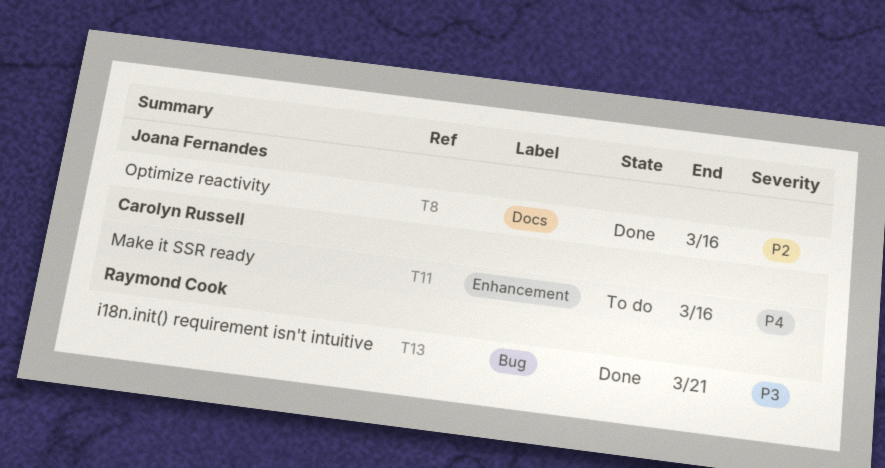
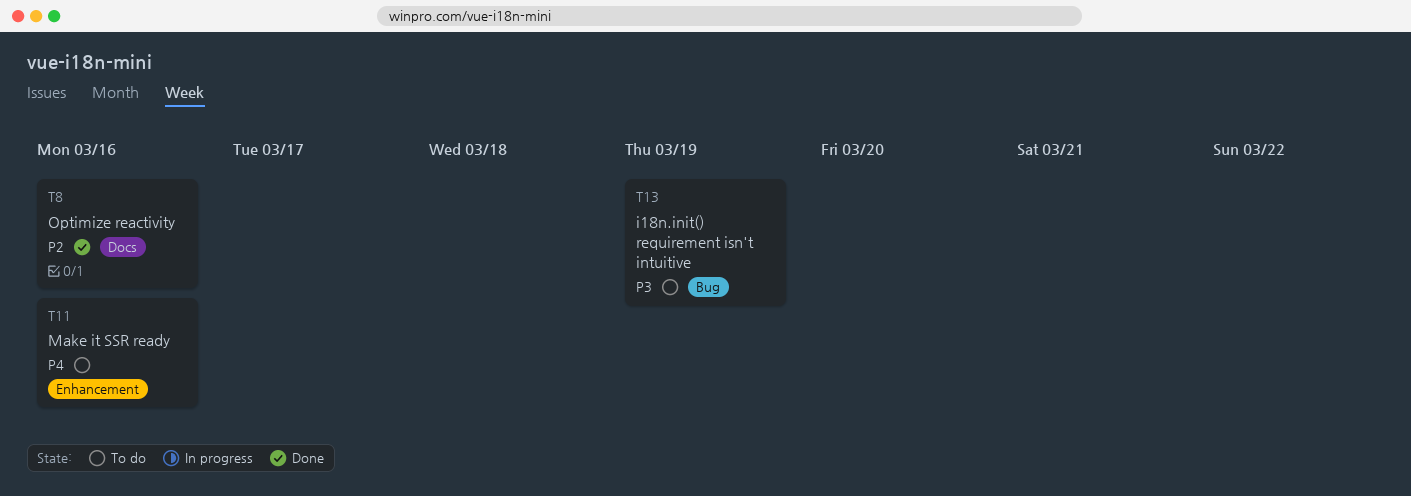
T13, status: Done -> To do
T13, due: Mar 21 -> Mar 19

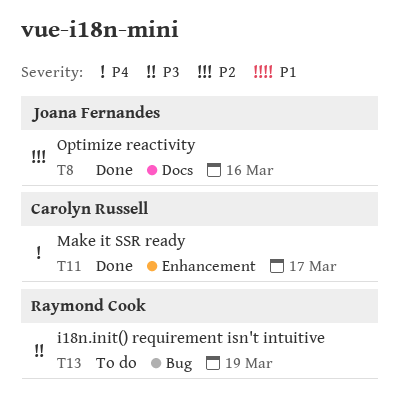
T11, status: To do -> Done
T11, due: Mar 16 -> Mar 17

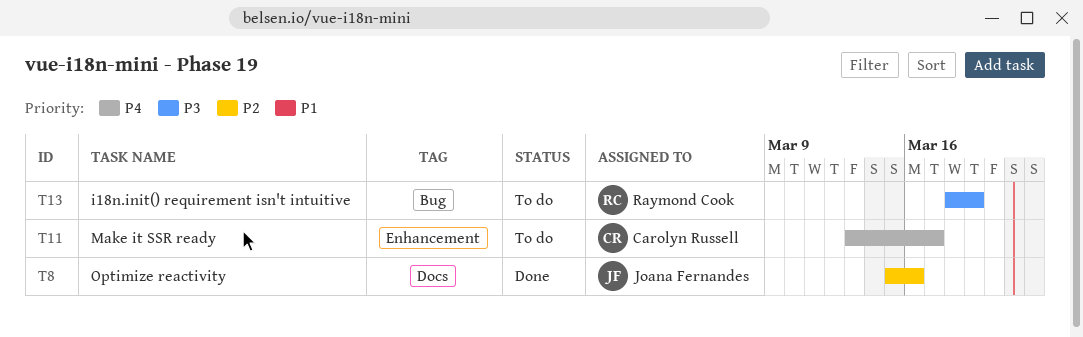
T11, status: Done -> To do

